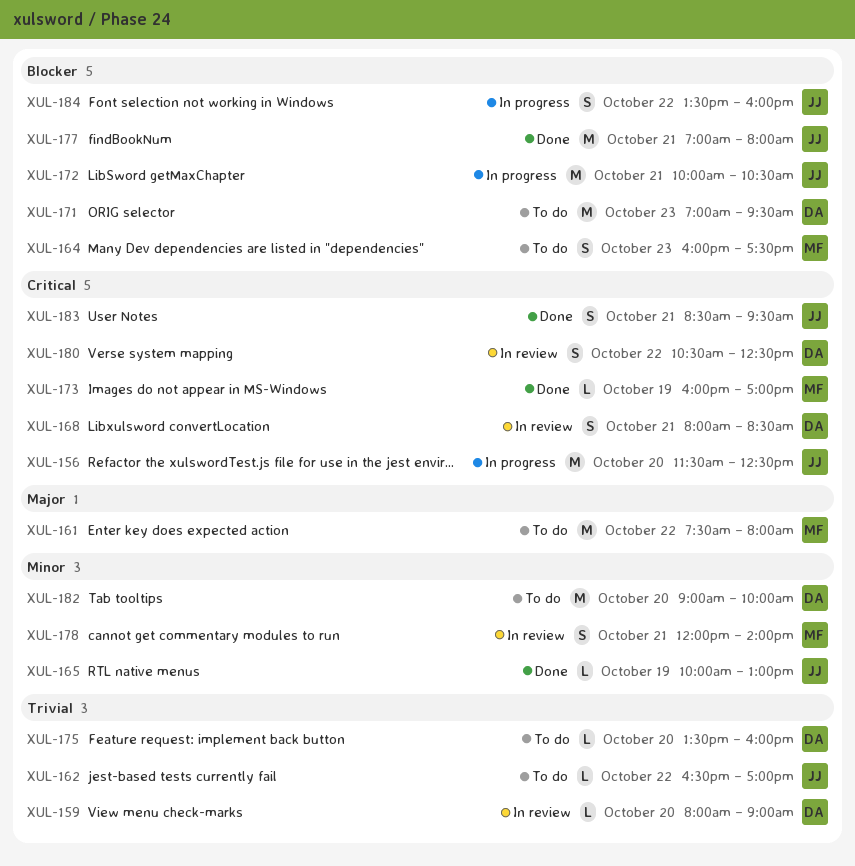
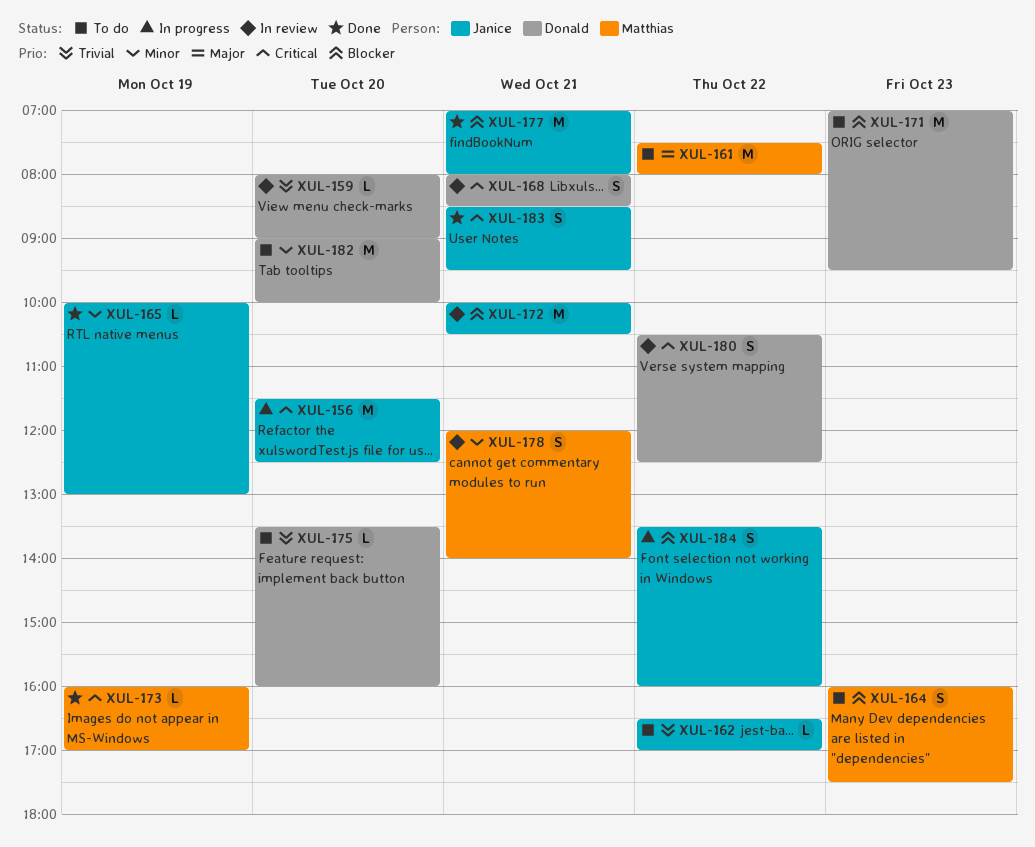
XUL-172, status: In progress -> In review

